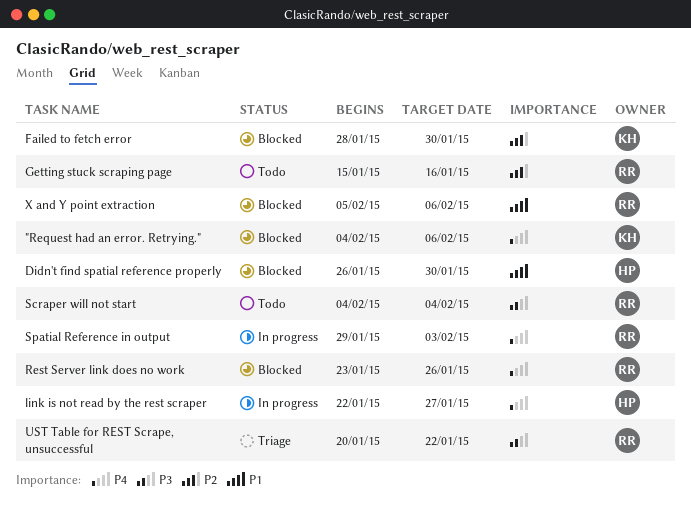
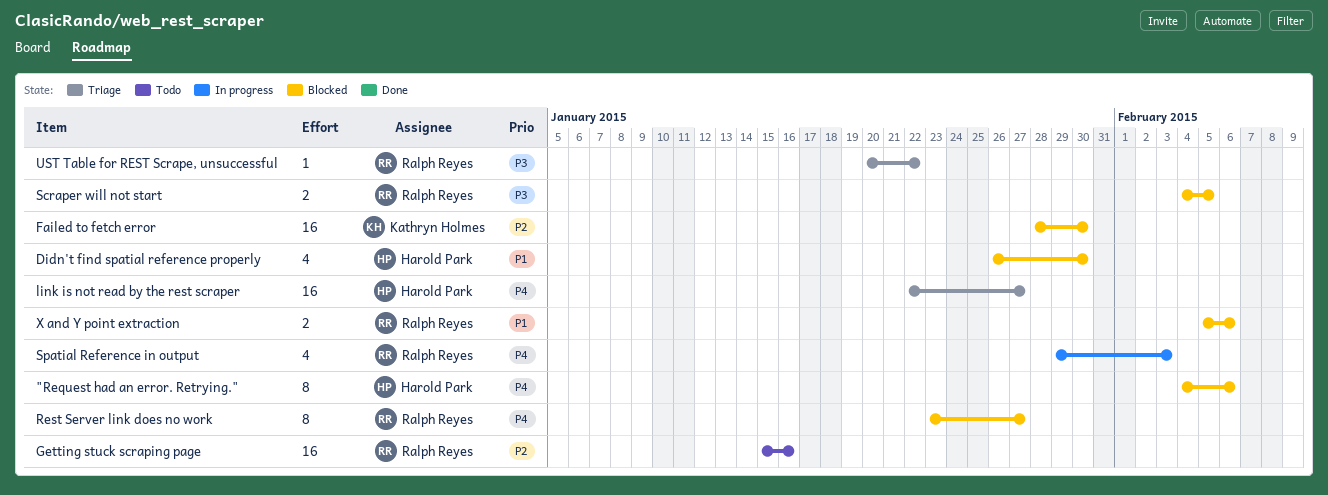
"Request had an error. Retrying.", owner: Kathryn Holmes -> Harold Park
link is not read by the rest scraper, status: In progress -> Triage
Rest Server link does no work, due: Jan 26 -> Jan 27
Scraper will not start, status: Todo -> Blocked
Scraper will not start, due: Feb 4 -> Feb 5

